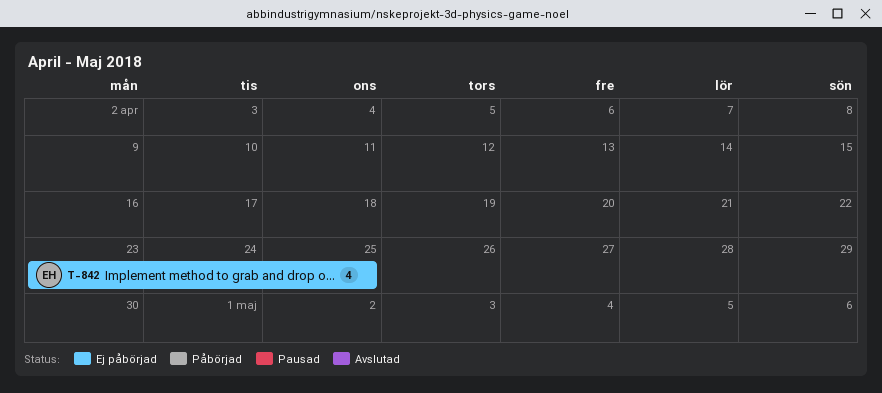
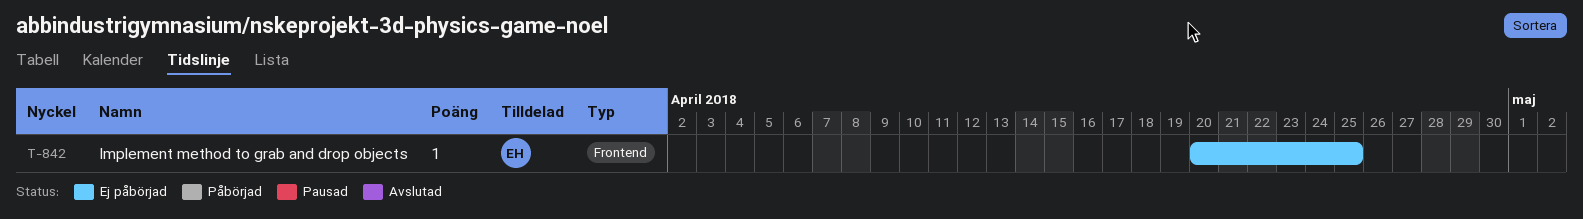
T-842, estimate: 4 -> 1
T-842, start: Apr 23 -> Apr 20

